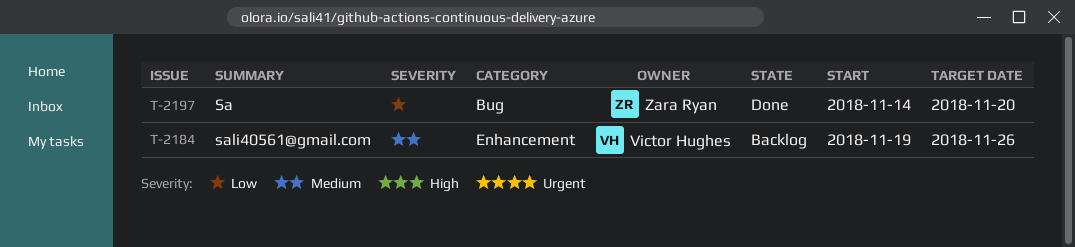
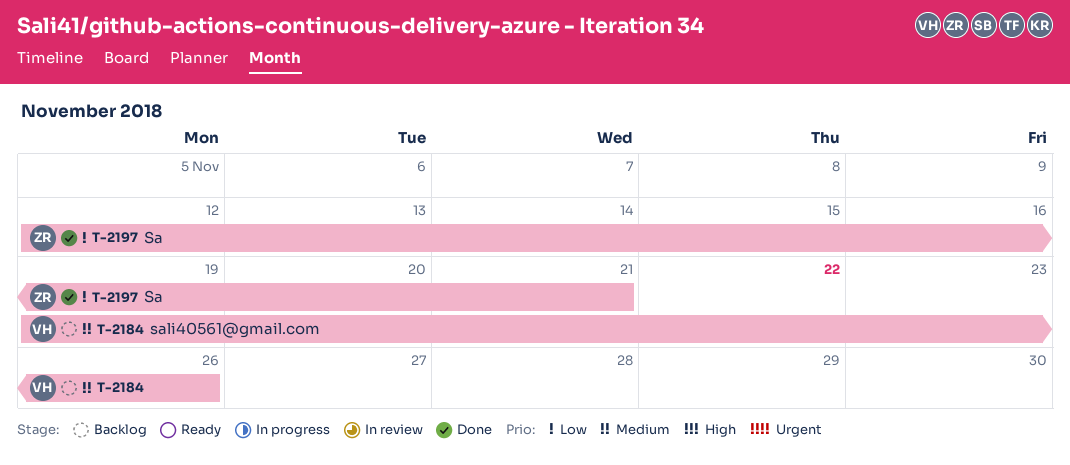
T-2197, start: Nov 14 -> Nov 12
T-2197, due: Nov 20 -> Nov 21

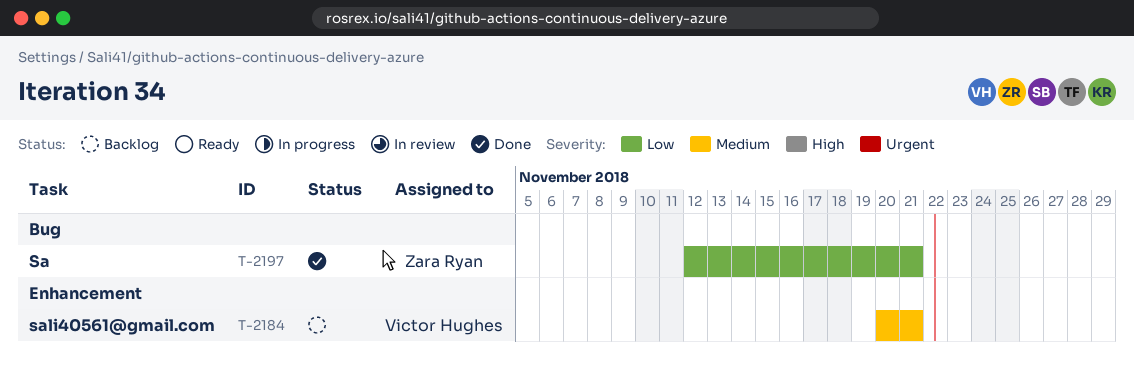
T-2184, start: Nov 19 -> Nov 20
T-2184, due: Nov 26 -> Nov 21

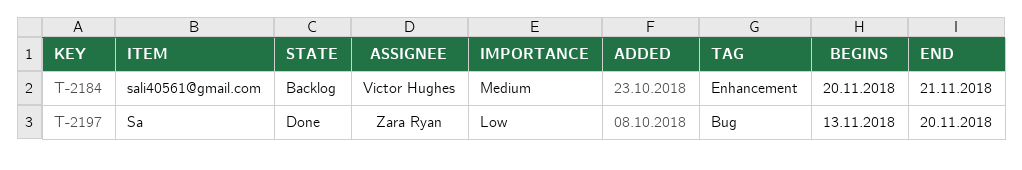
T-2197, start: Nov 12 -> Nov 13
T-2197, due: Nov 21 -> Nov 20

